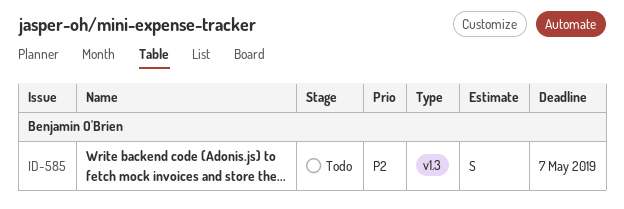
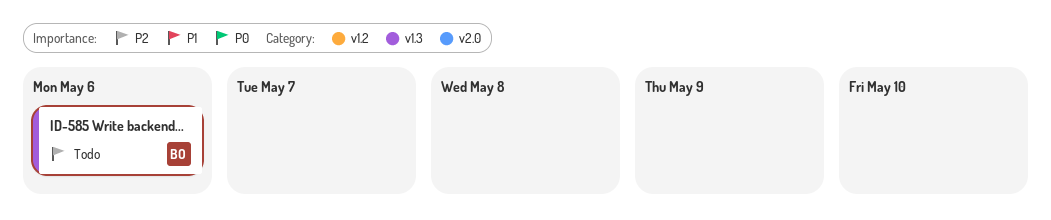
ID-585, due: May 7 -> May 6

